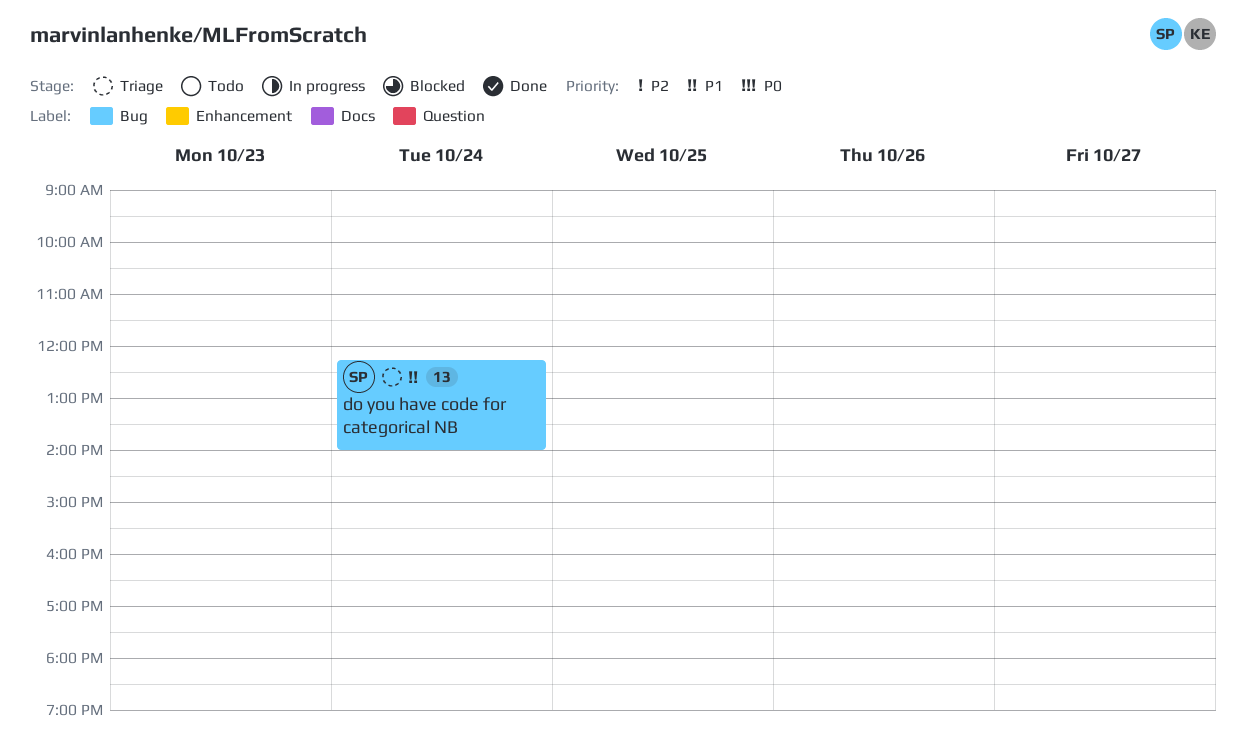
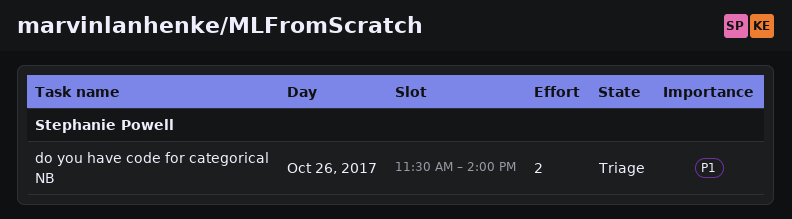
do you have code for categorical NB, estimate: 13 -> 2
do you have code for categorical NB, day: Oct 24 -> Oct 26
do you have code for categorical NB, begins: 12:15 -> 11:30

